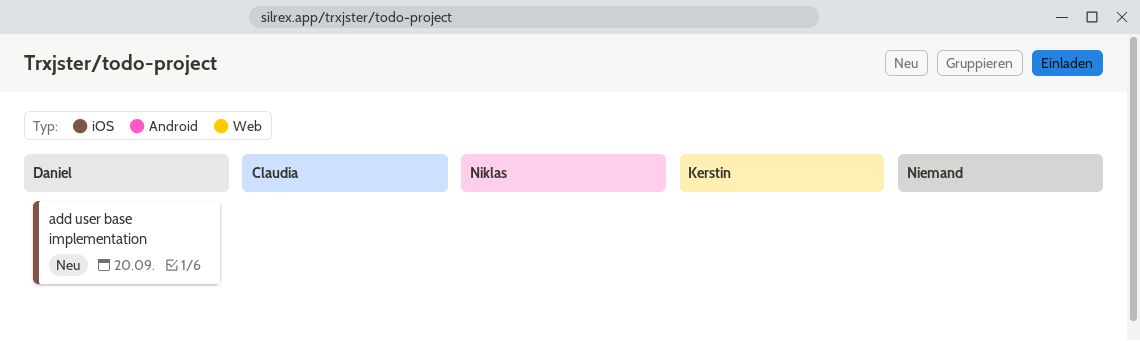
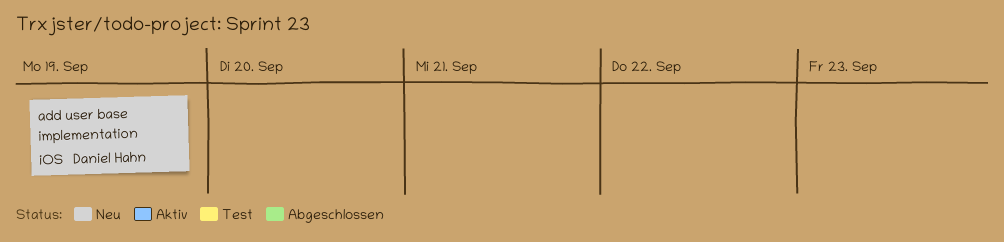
add user base implementation, due: Sep 20 -> Sep 19

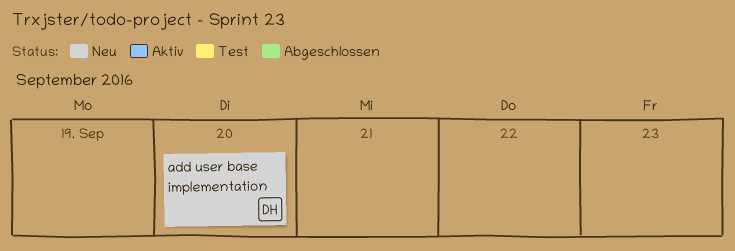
add user base implementation, due: Sep 19 -> Sep 20

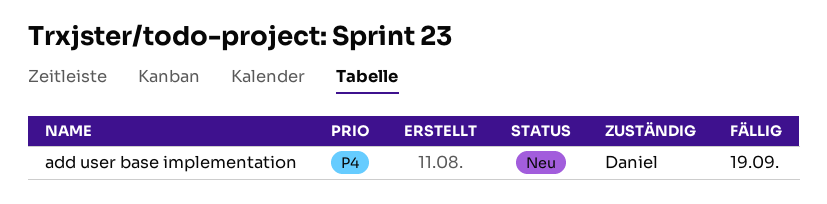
add user base implementation, due: Sep 20 -> Sep 19

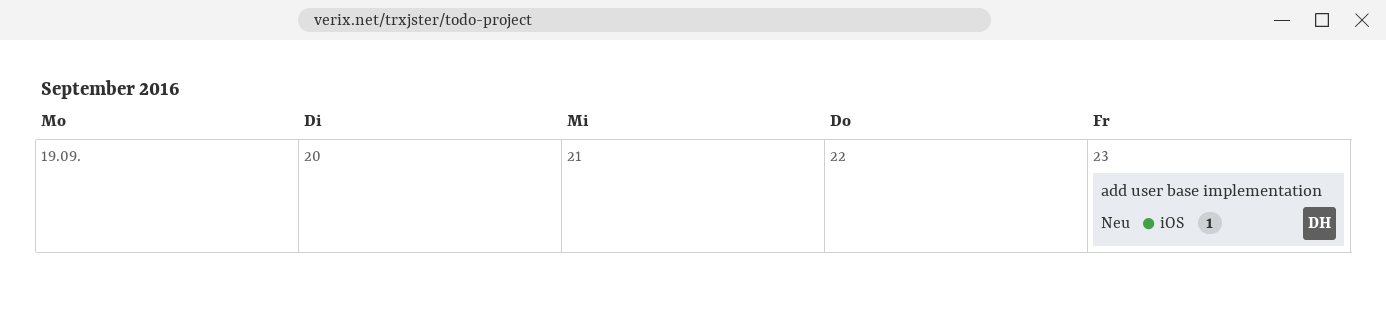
add user base implementation, due: Sep 19 -> Sep 23

